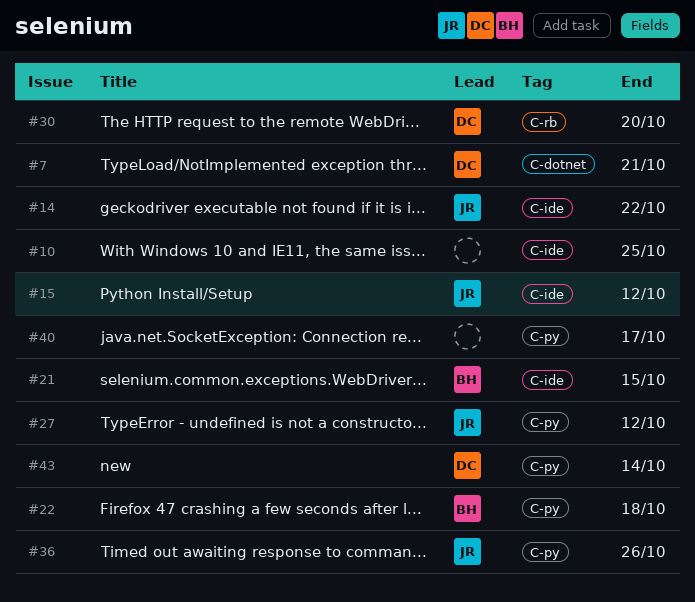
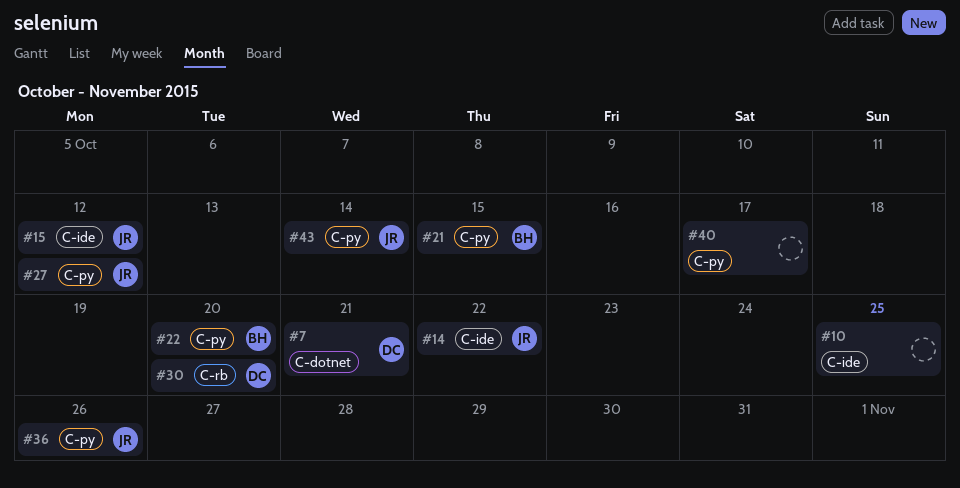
#21, label: C-ide -> C-py
#22, due: Oct 18 -> Oct 20
#43, owner: DC -> JR

